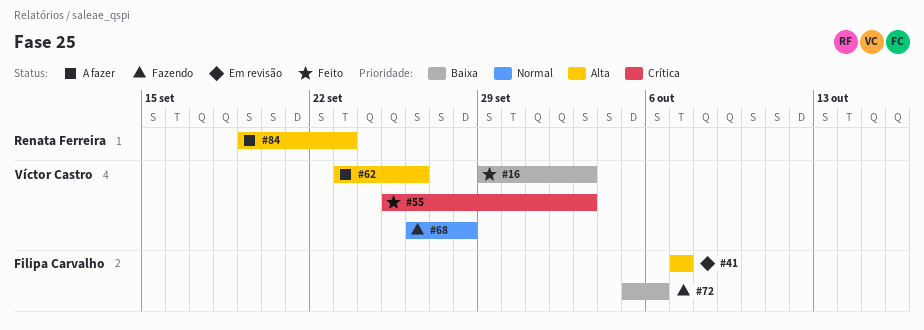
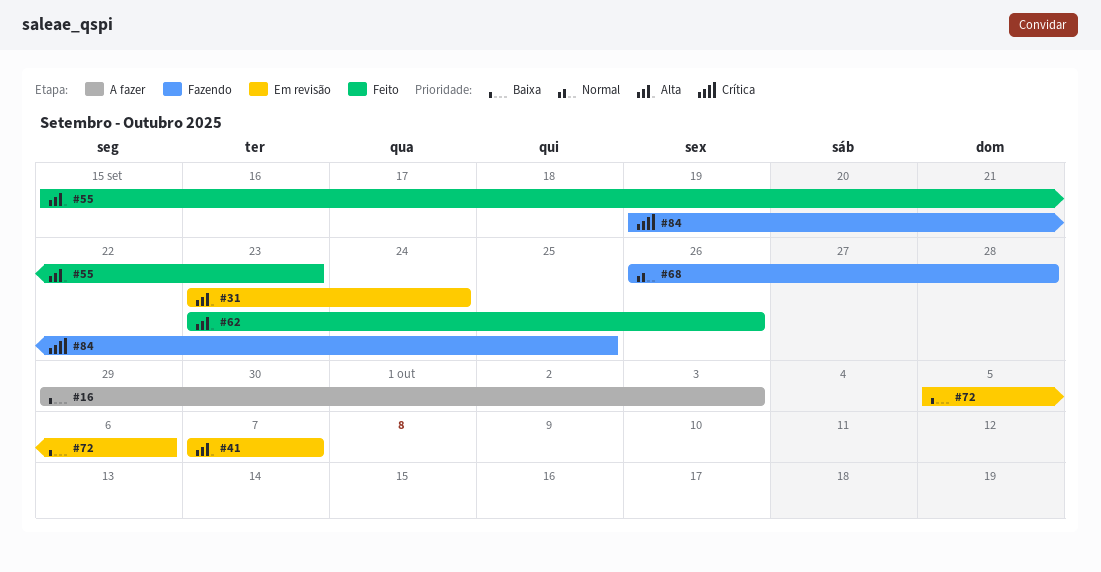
#16, status: Feito -> A fazer
#31: none -> present
#55, priority: Crítica -> Alta
#55, start: Sep 25 -> Sep 15
#55, due: Oct 3 -> Sep 23
#62, status: A fazer -> Feito
#72, status: Fazendo -> Em revisão
#84, status: A fazer -> Fazendo
#84, priority: Alta -> Crítica
#84, due: Sep 23 -> Sep 25

